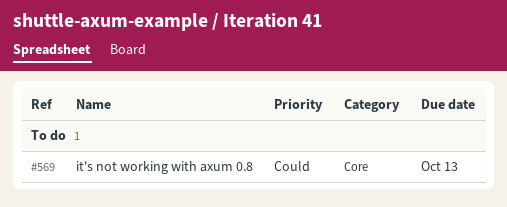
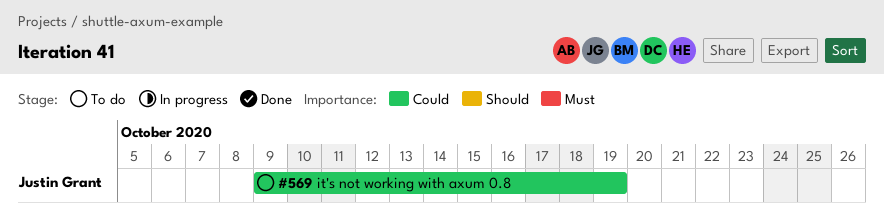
#569, due: Oct 13 -> Oct 19

